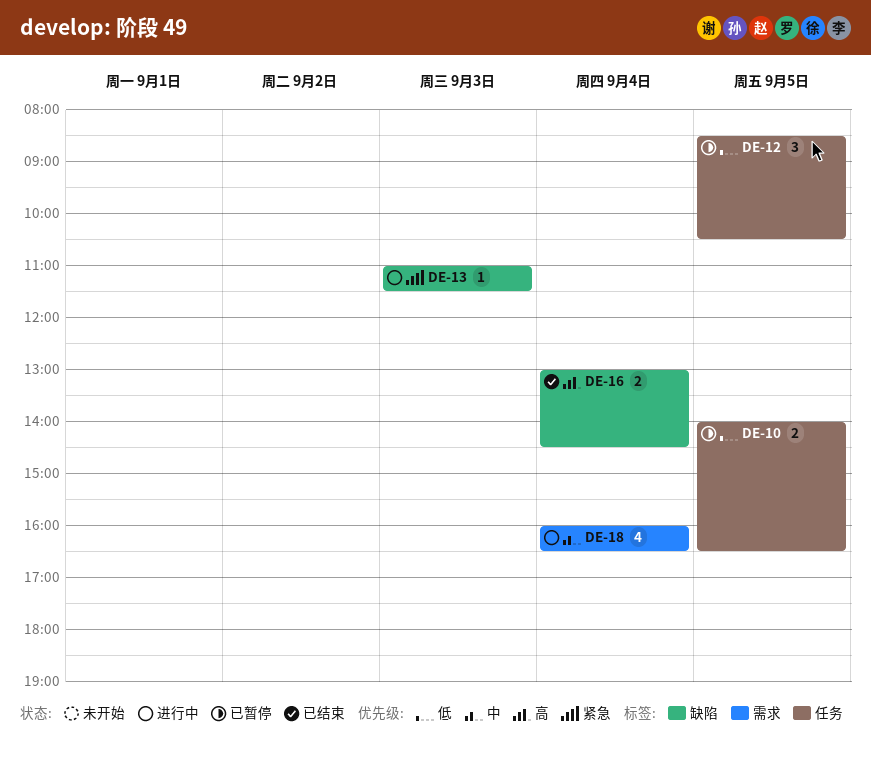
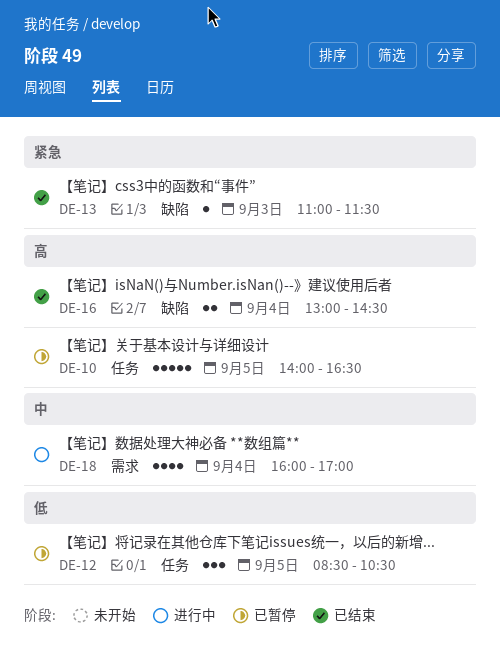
DE-10, priority: 低 -> 高
DE-10, estimate: 2 -> 5
DE-13, status: 进行中 -> 已结束
DE-18, ends: 16:30 -> 17:00

